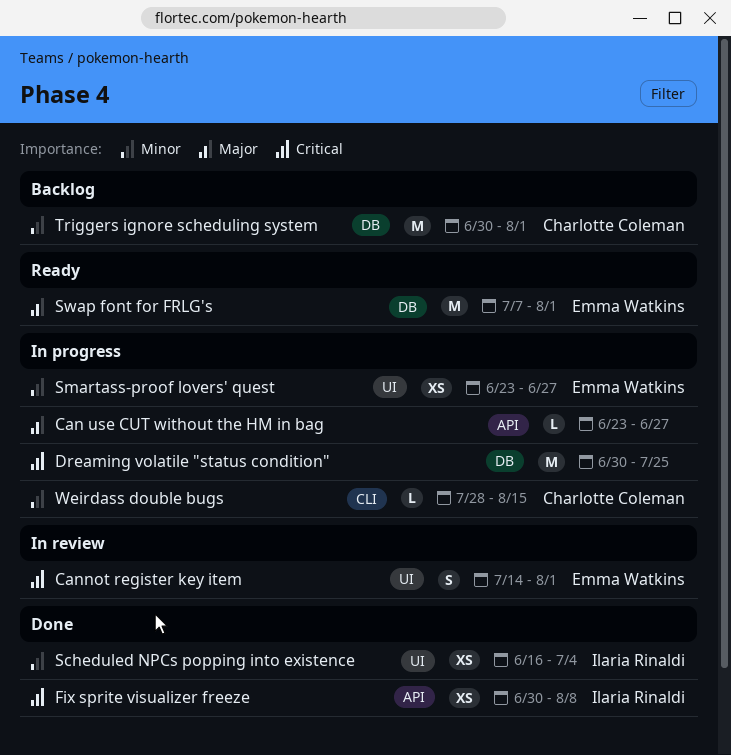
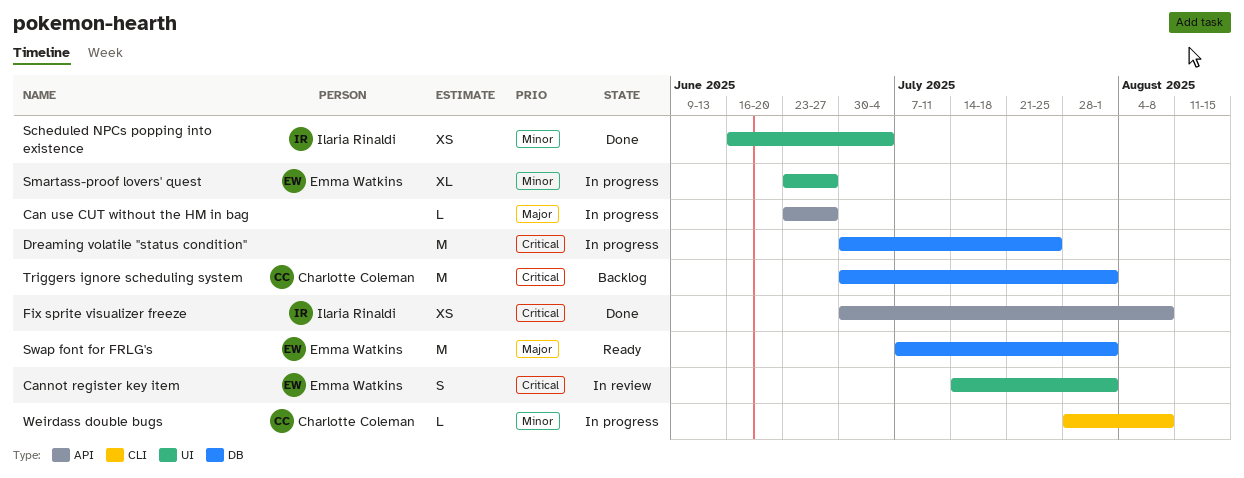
Smartass-proof lovers' quest, estimate: XS -> XL
Triggers ignore scheduling system, priority: Minor -> Critical
Weirdass double bugs, due: Aug 15 -> Aug 8

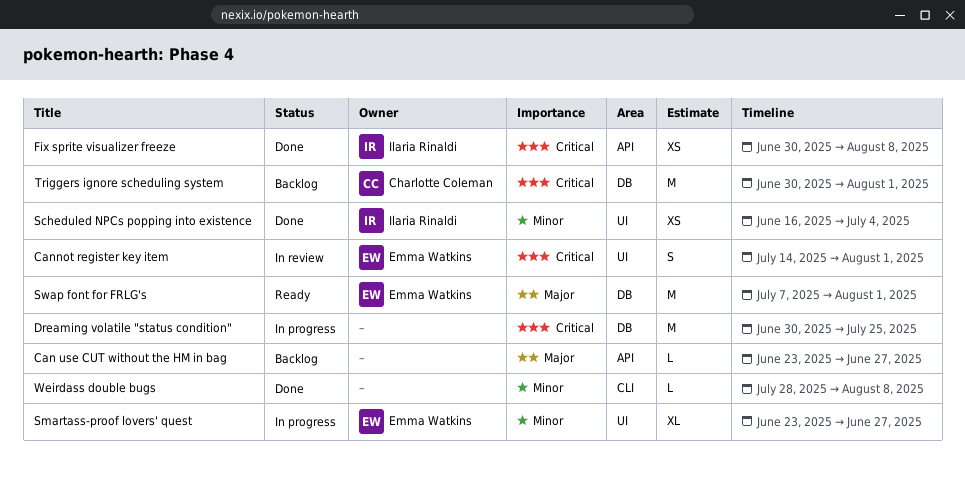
Can use CUT without the HM in bag, status: In progress -> Backlog
Weirdass double bugs, status: In progress -> Done
Weirdass double bugs, owner: Charlotte Coleman -> none

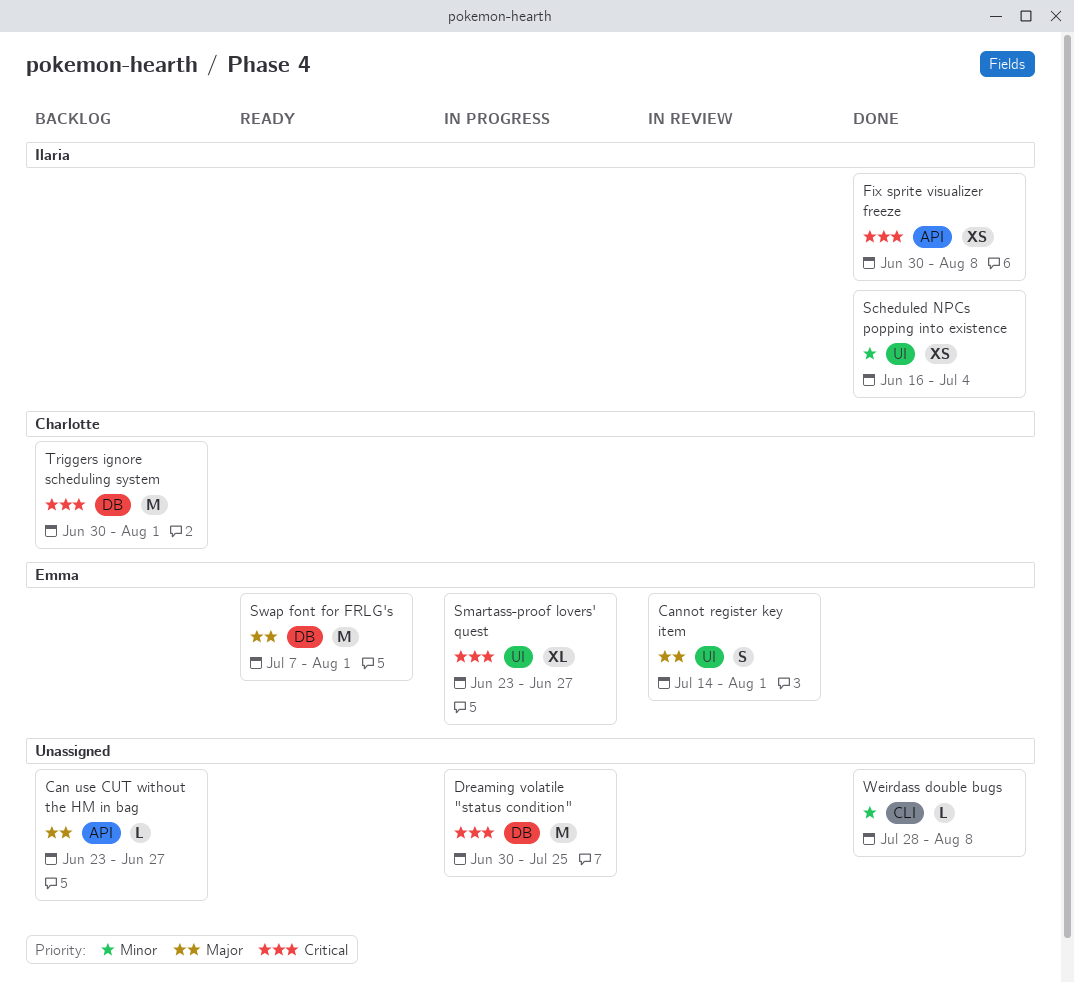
Cannot register key item, priority: Critical -> Major
Smartass-proof lovers' quest, priority: Minor -> Critical

